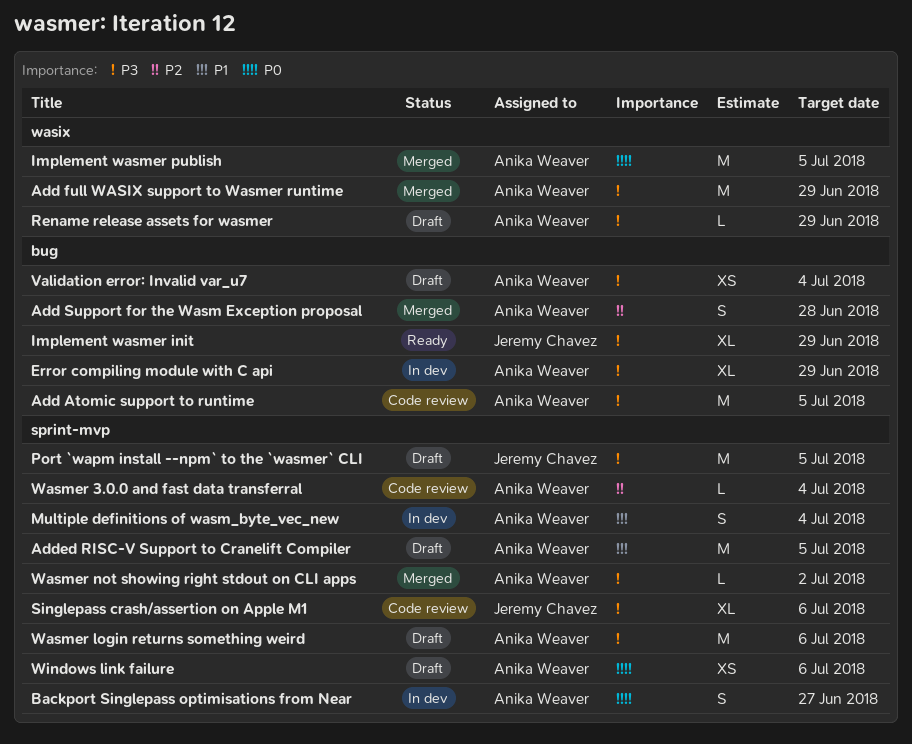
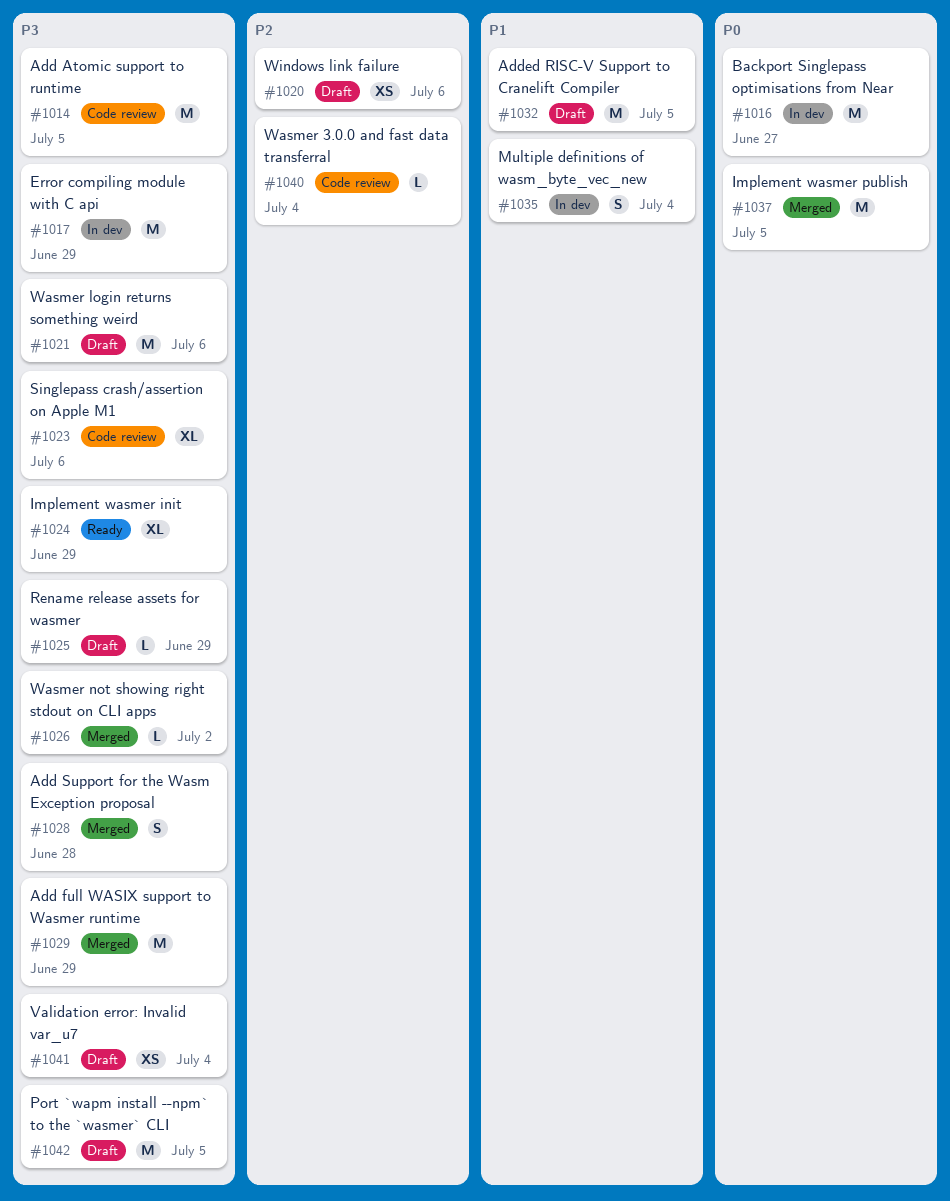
Add Support for the Wasm Exception proposal, priority: P2 -> P3
Backport Singlepass optimisations from Near, estimate: S -> M
Error compiling module with C api, estimate: XL -> M
Windows link failure, priority: P0 -> P2

